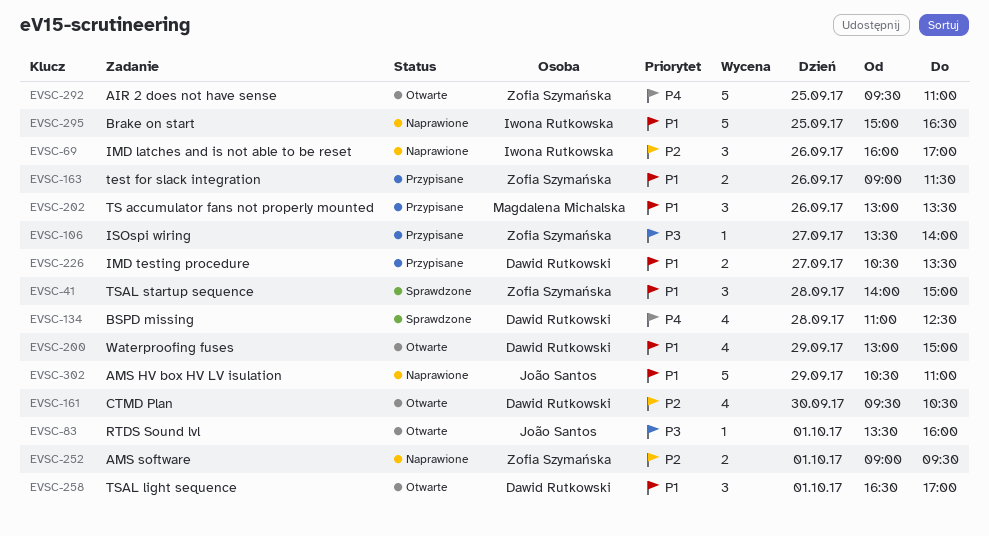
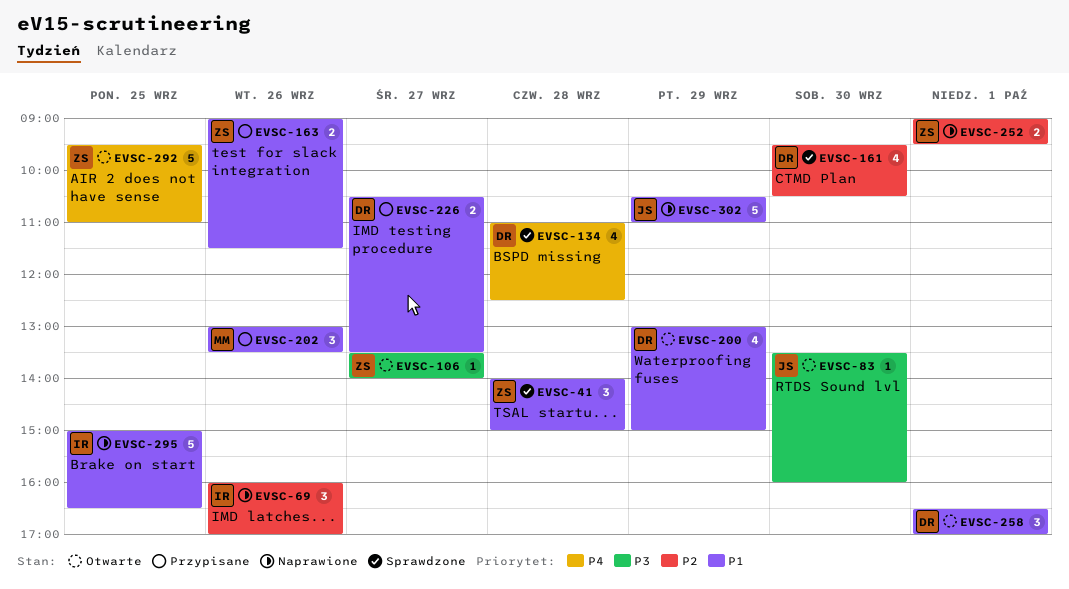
EVSC-83, day: Oct 1 -> Sep 30
EVSC-106, status: Przypisane -> Otwarte
EVSC-161, status: Otwarte -> Sprawdzone

